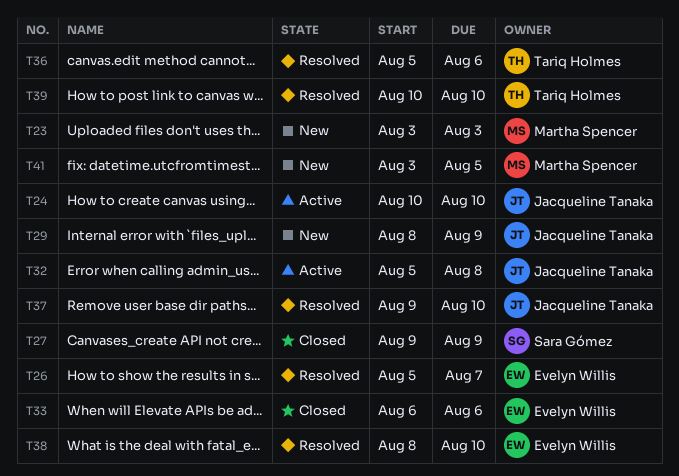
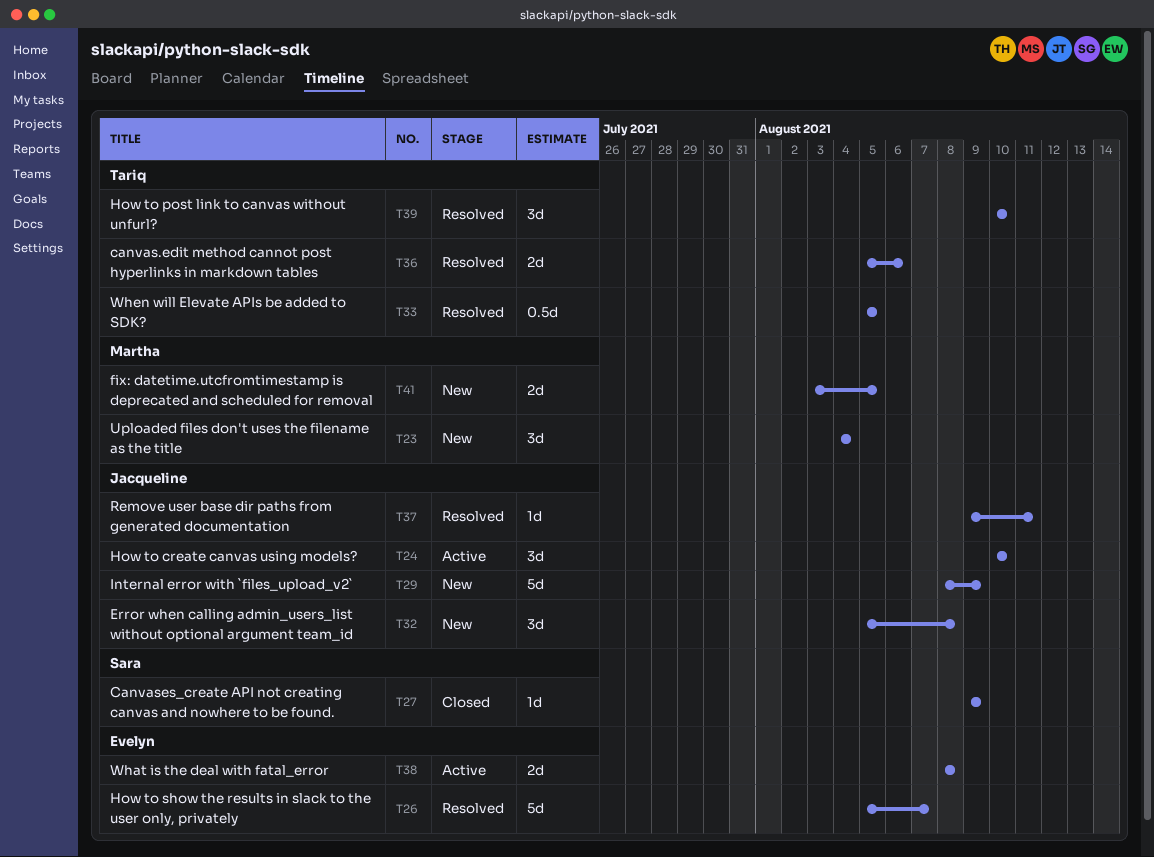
T23, start: Aug 3 -> Aug 4
T23, due: Aug 3 -> Aug 4
T32, status: Active -> New
T33, status: Closed -> Resolved
T33, owner: Evelyn Willis -> Tariq Holmes
T33, start: Aug 6 -> Aug 5
T33, due: Aug 6 -> Aug 5
T37, due: Aug 10 -> Aug 11
T38, status: Resolved -> Active
T38, due: Aug 10 -> Aug 8

